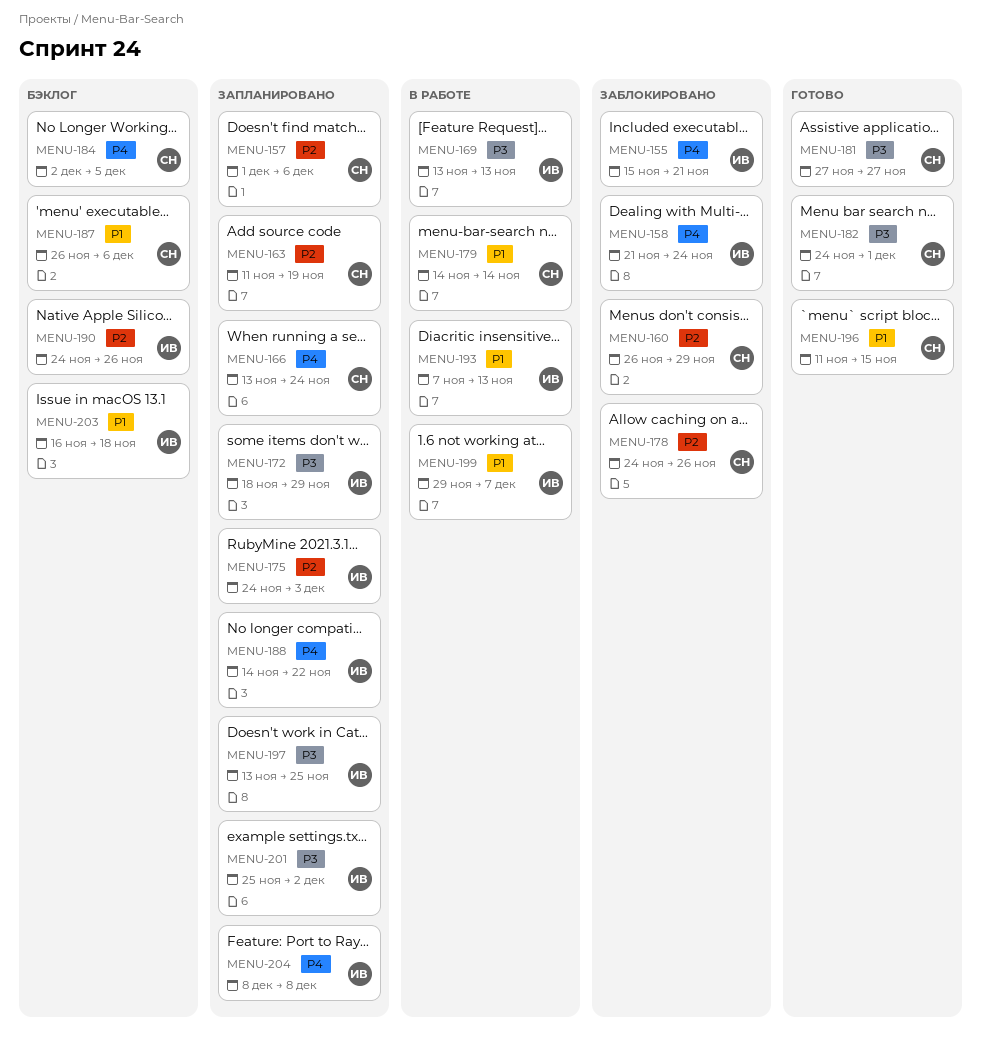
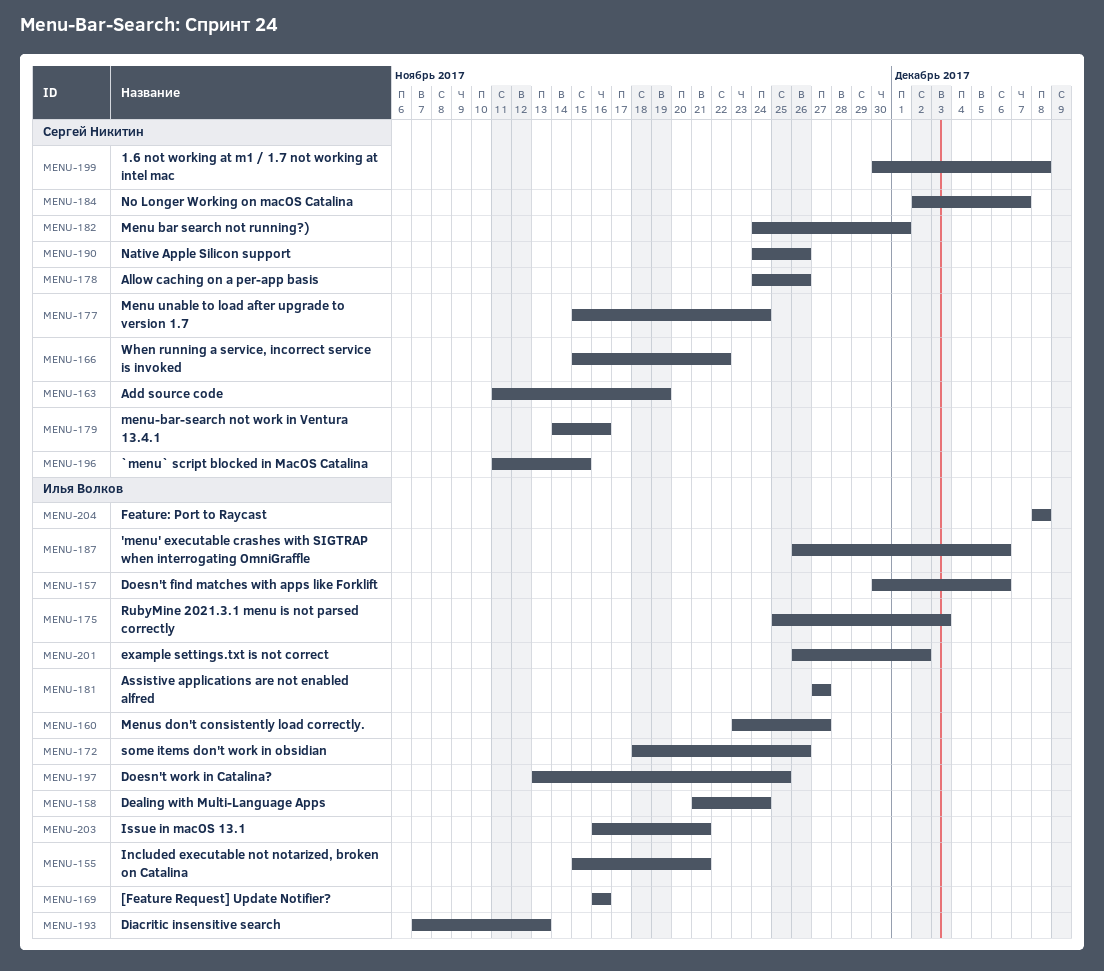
MENU-157, owner: Сергей Никитин -> Илья Волков
MENU-157, start: Dec 1 -> Nov 30
MENU-160, owner: Сергей Никитин -> Илья Волков
MENU-160, start: Nov 26 -> Nov 23
MENU-160, due: Nov 29 -> Nov 27
MENU-166, start: Nov 13 -> Nov 15
MENU-166, due: Nov 24 -> Nov 22
MENU-169, start: Nov 13 -> Nov 16
MENU-169, due: Nov 13 -> Nov 16
MENU-172, due: Nov 29 -> Nov 26
MENU-175, start: Nov 24 -> Nov 25
MENU-177: none -> present
MENU-179, due: Nov 14 -> Nov 16
MENU-181, owner: Сергей Никитин -> Илья Волков
MENU-184, due: Dec 5 -> Dec 7
MENU-187, owner: Сергей Никитин -> Илья Волков
MENU-188: present -> none
MENU-190, owner: Илья Волков -> Сергей Никитин
MENU-199, owner: Илья Волков -> Сергей Никитин
MENU-199, start: Nov 29 -> Nov 30
MENU-199, due: Dec 7 -> Dec 8
MENU-201, start: Nov 25 -> Nov 26
MENU-203, due: Nov 18 -> Nov 21

